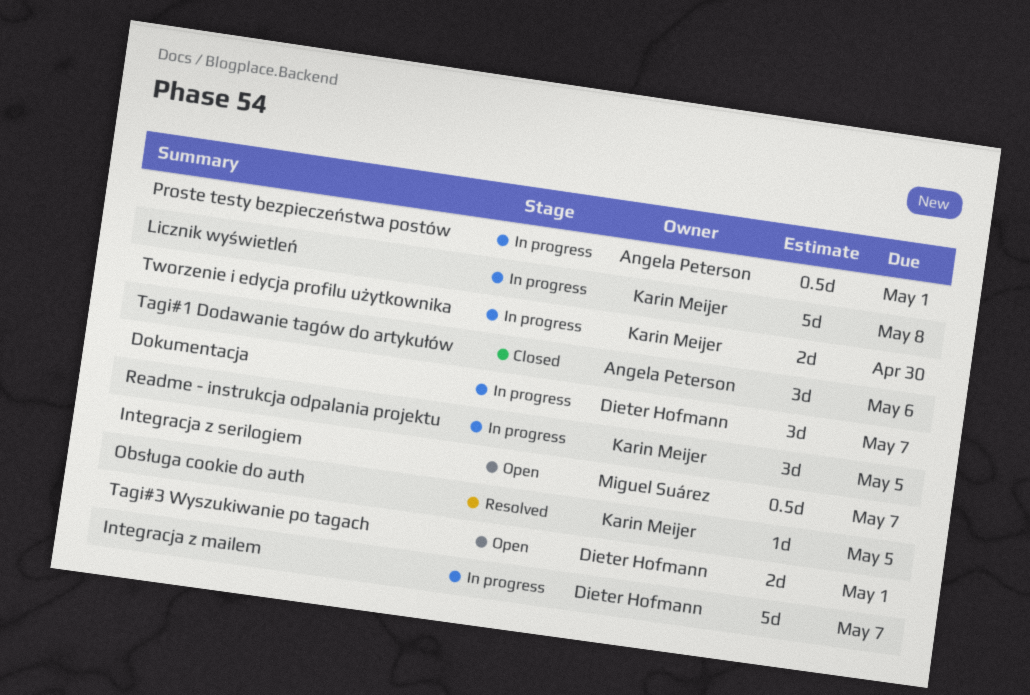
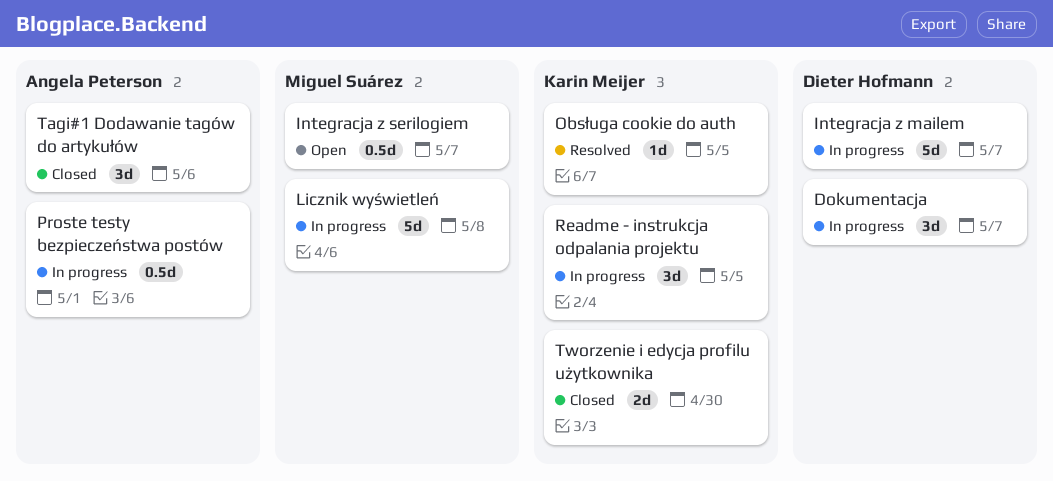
Licznik wyświetleń, owner: Karin Meijer -> Miguel Suárez
Tagi#3 Wyszukiwanie po tagach: present -> none
Tworzenie i edycja profilu użytkownika, status: In progress -> Closed

